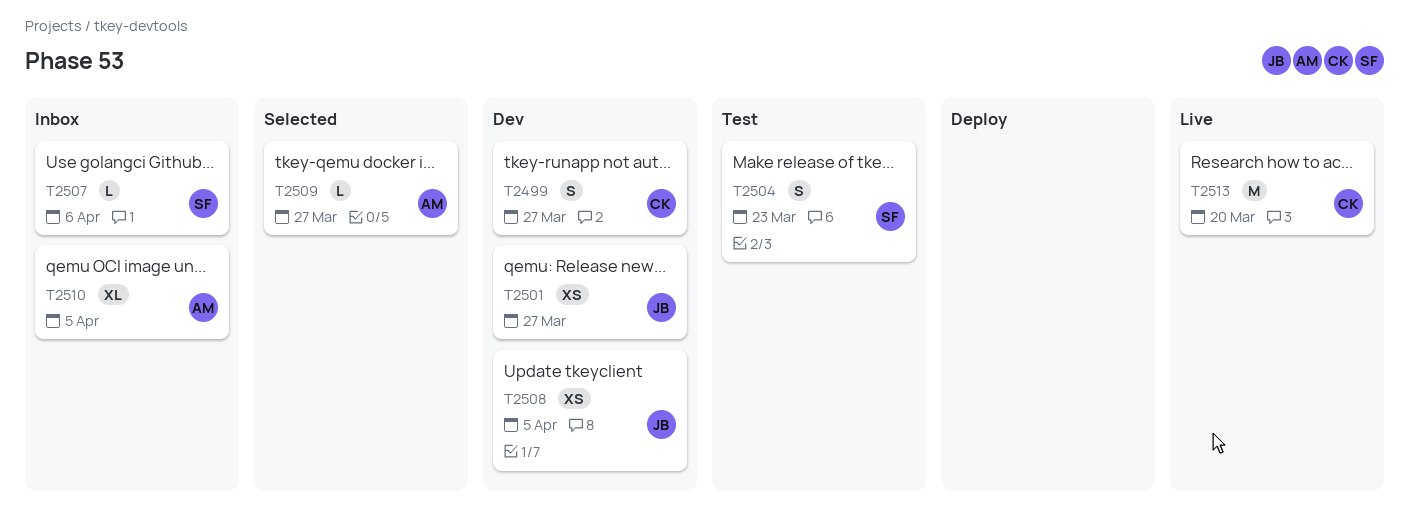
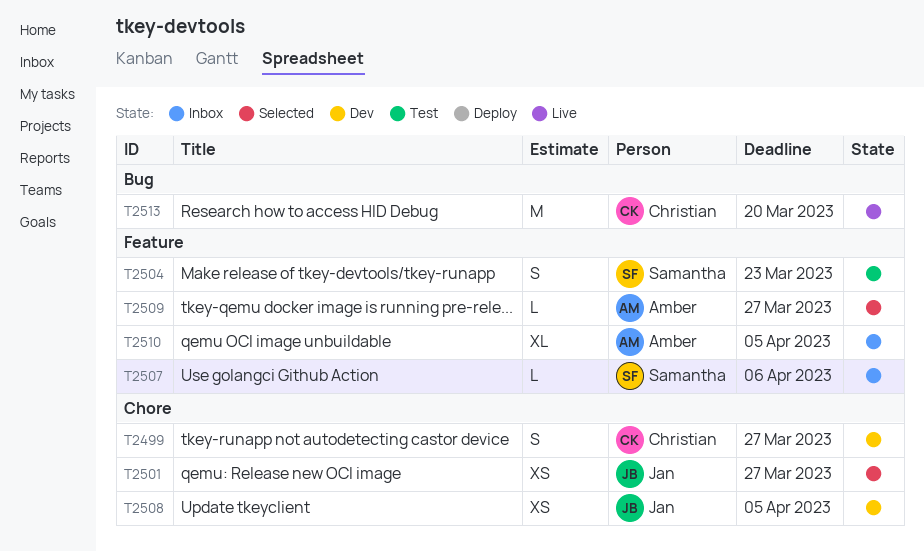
T2501, status: Dev -> Selected

